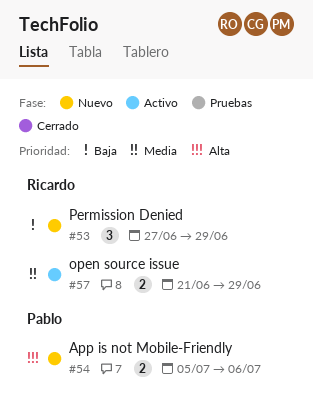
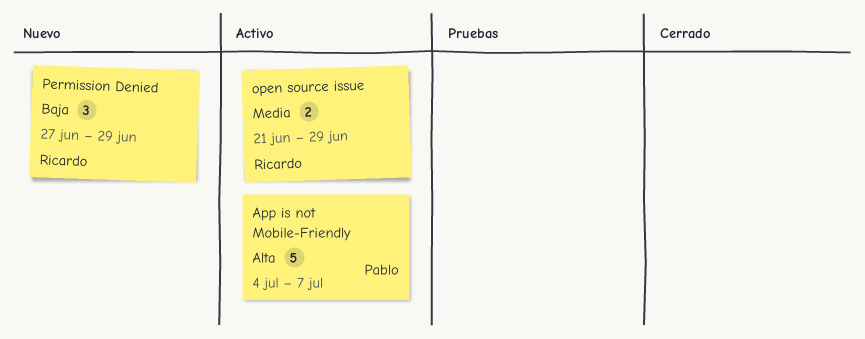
App is not Mobile-Friendly, status: Nuevo -> Activo
App is not Mobile-Friendly, estimate: 2 -> 5
App is not Mobile-Friendly, start: Jul 5 -> Jul 4
App is not Mobile-Friendly, due: Jul 6 -> Jul 7

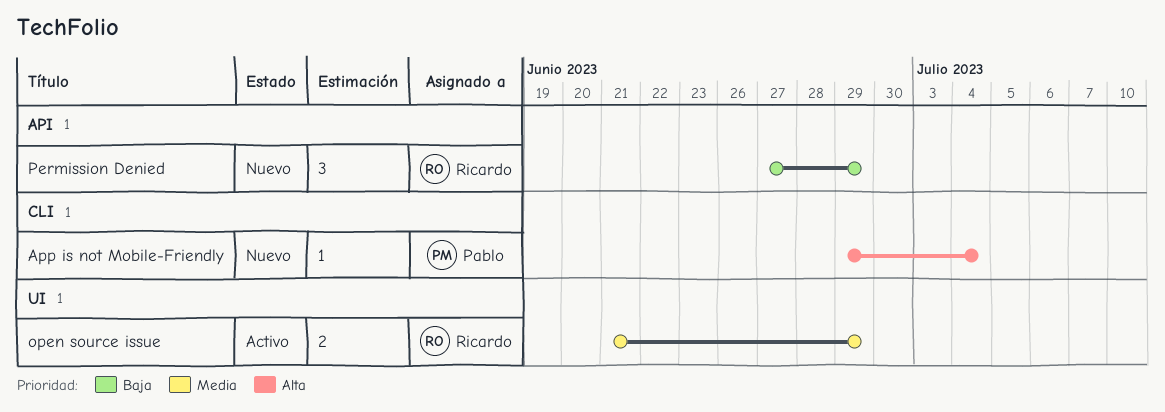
App is not Mobile-Friendly, status: Activo -> Nuevo
App is not Mobile-Friendly, estimate: 5 -> 1
App is not Mobile-Friendly, start: Jul 4 -> Jun 29
App is not Mobile-Friendly, due: Jul 7 -> Jul 4

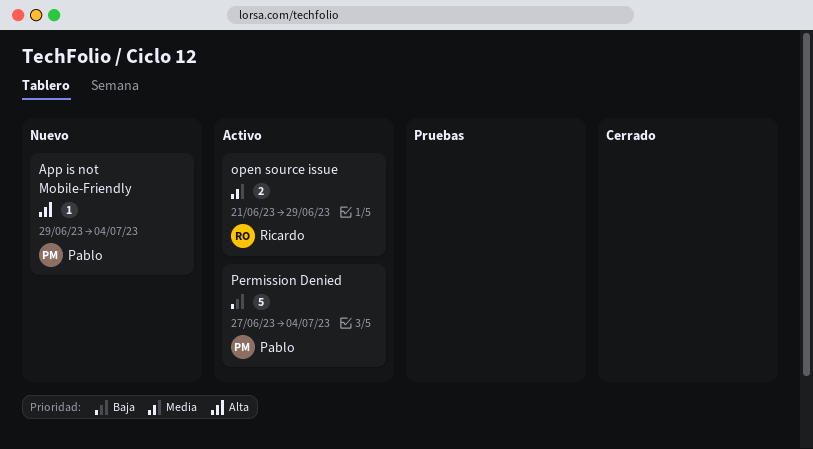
Permission Denied, status: Nuevo -> Activo
Permission Denied, owner: Ricardo -> Pablo
Permission Denied, estimate: 3 -> 5
Permission Denied, due: Jun 29 -> Jul 4

